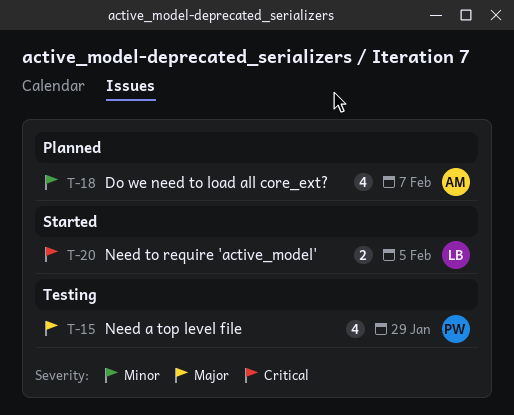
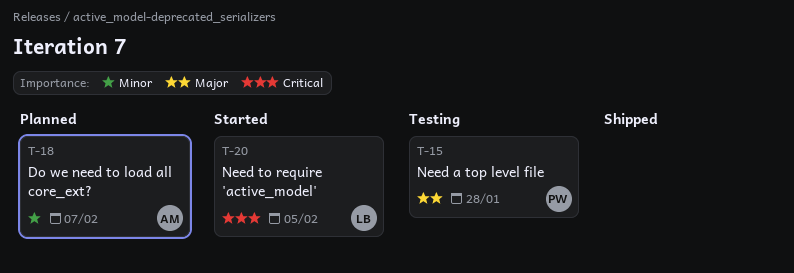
T-15, due: Jan 29 -> Jan 28

